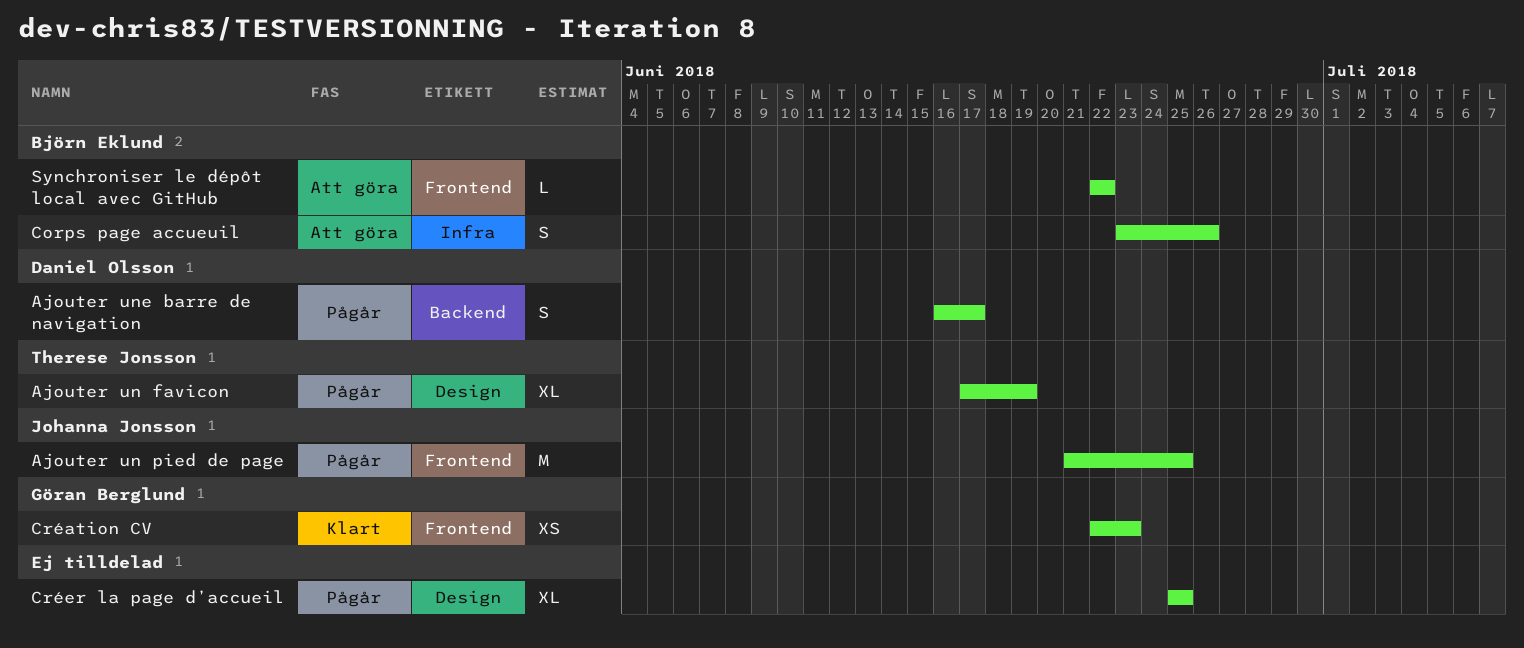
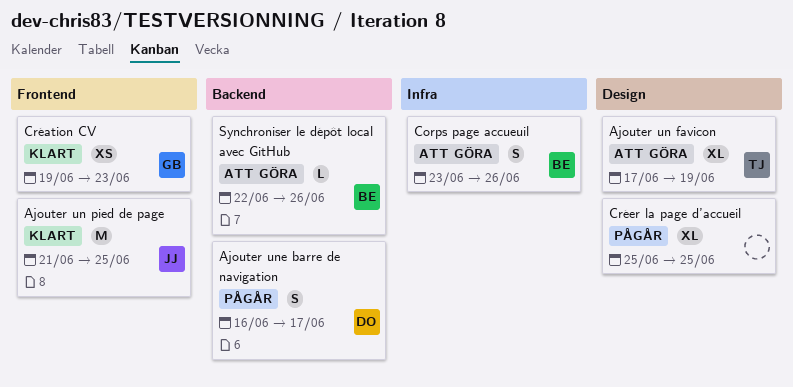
Ajouter un favicon, status: Pågår -> Att göra
Ajouter un pied de page, status: Pågår -> Klart
Création CV, start: Jun 22 -> Jun 19
Synchroniser le dépôt local avec GitHub, label: Frontend -> Backend
Synchroniser le dépôt local avec GitHub, due: Jun 22 -> Jun 26

